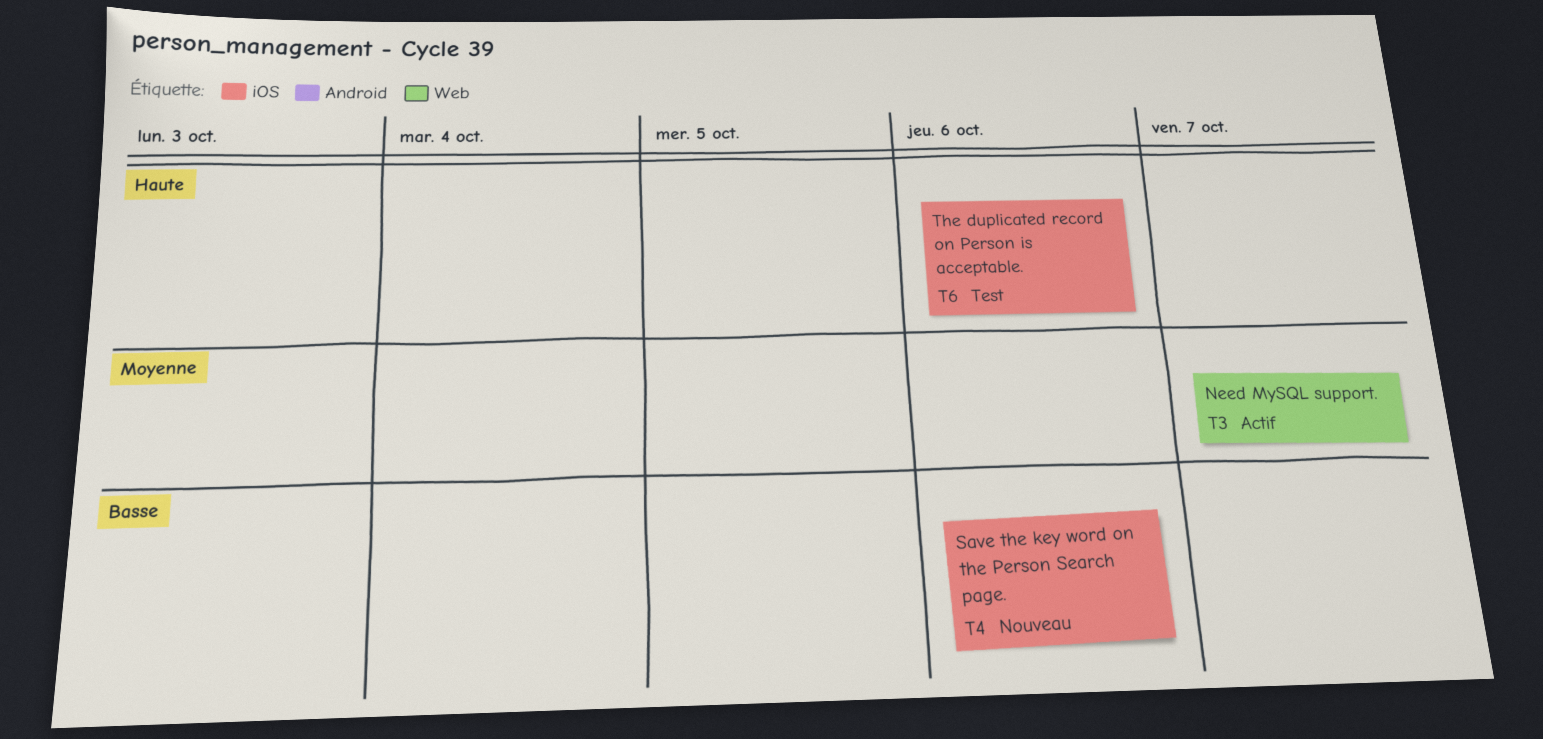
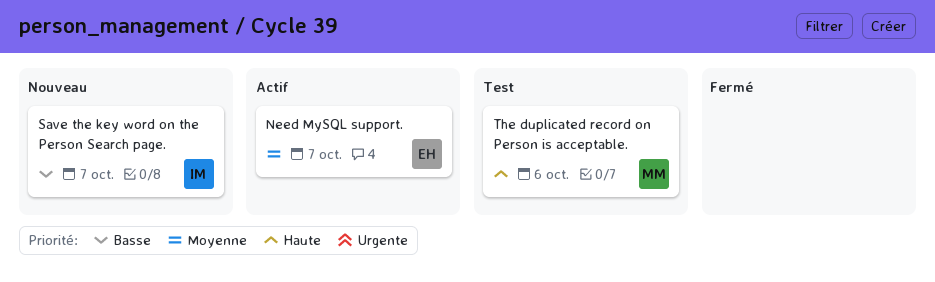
Save the key word on the Person Search page., due: Oct 6 -> Oct 7

